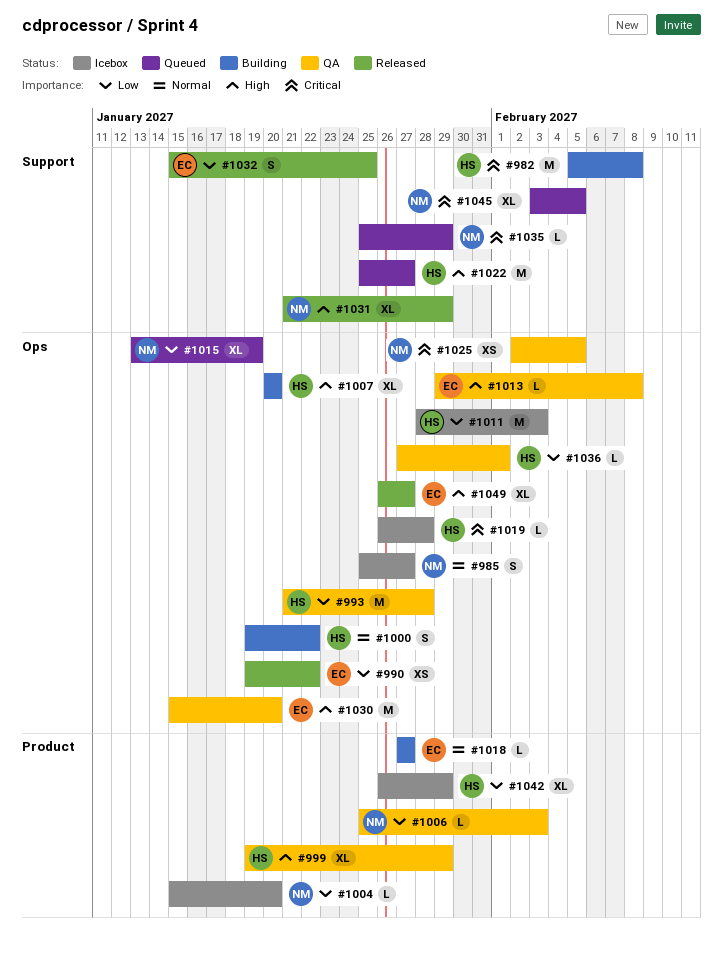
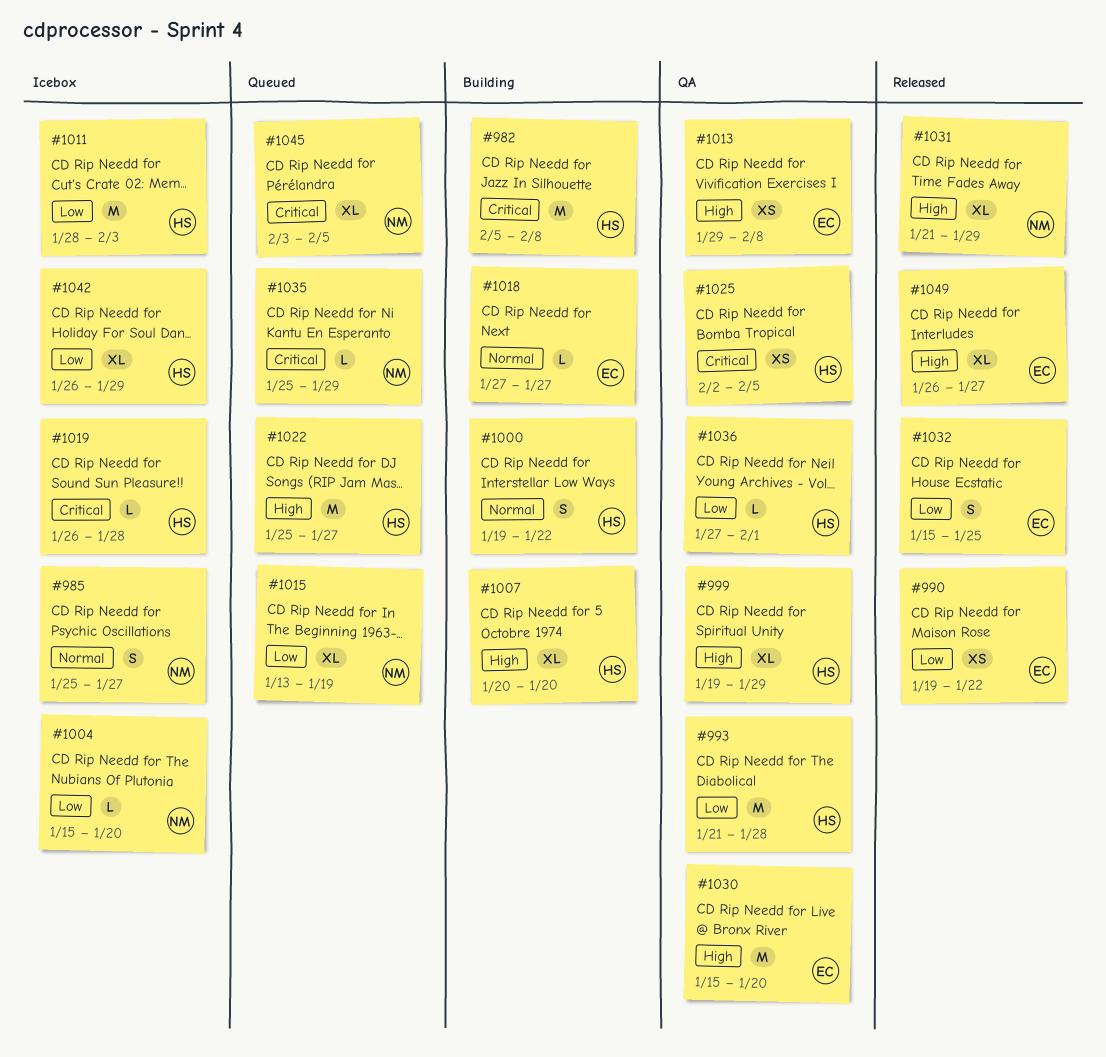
#1006: present -> none
#1013, estimate: L -> XS
#1025, owner: NM -> HS

